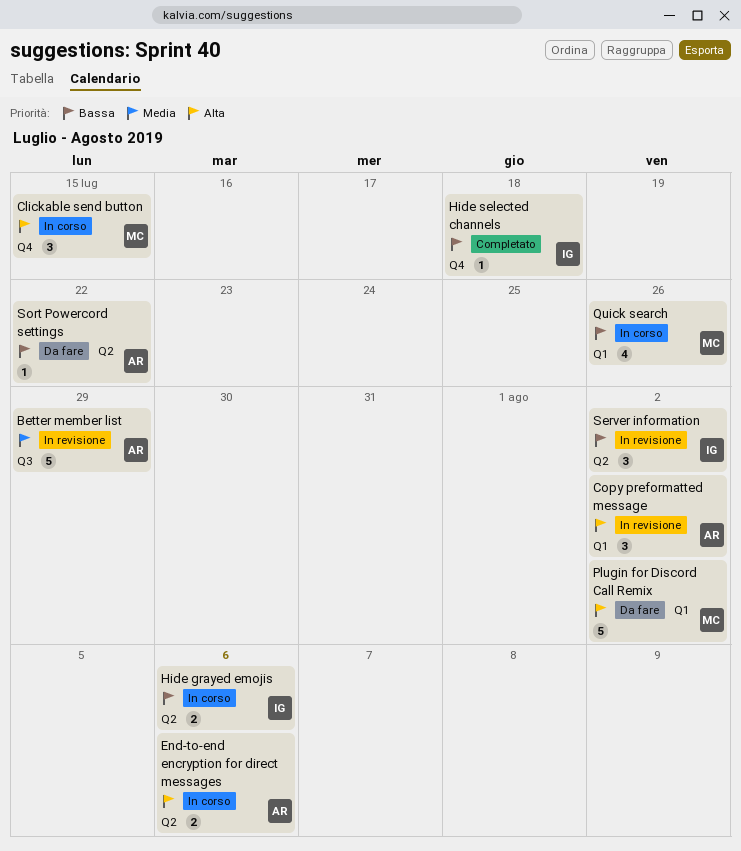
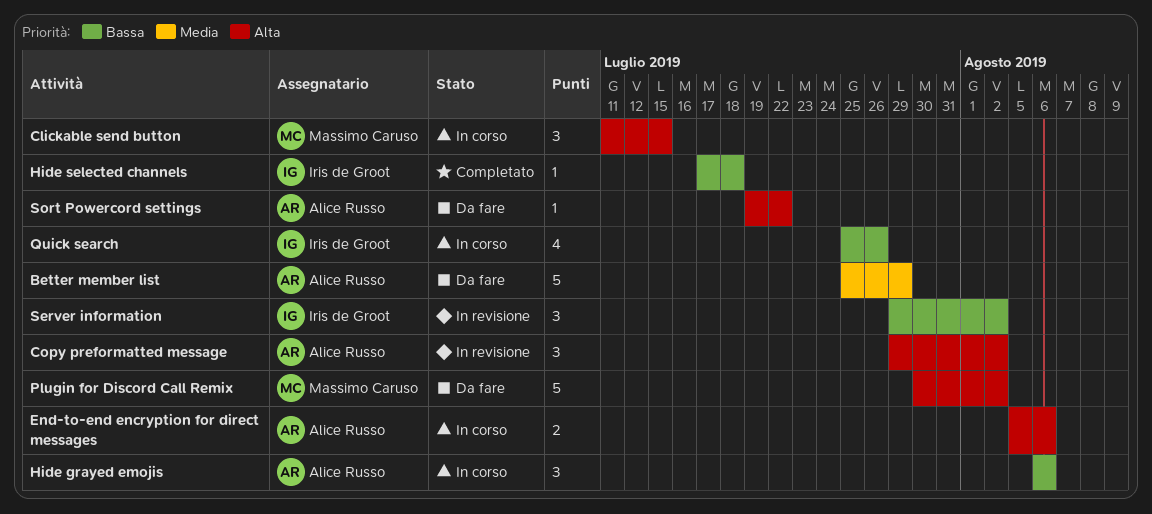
Better member list, status: In revisione -> Da fare
Hide grayed emojis, owner: Iris de Groot -> Alice Russo
Hide grayed emojis, estimate: 2 -> 3
Quick search, owner: Massimo Caruso -> Iris de Groot
Sort Powercord settings, priority: Bassa -> Alta

